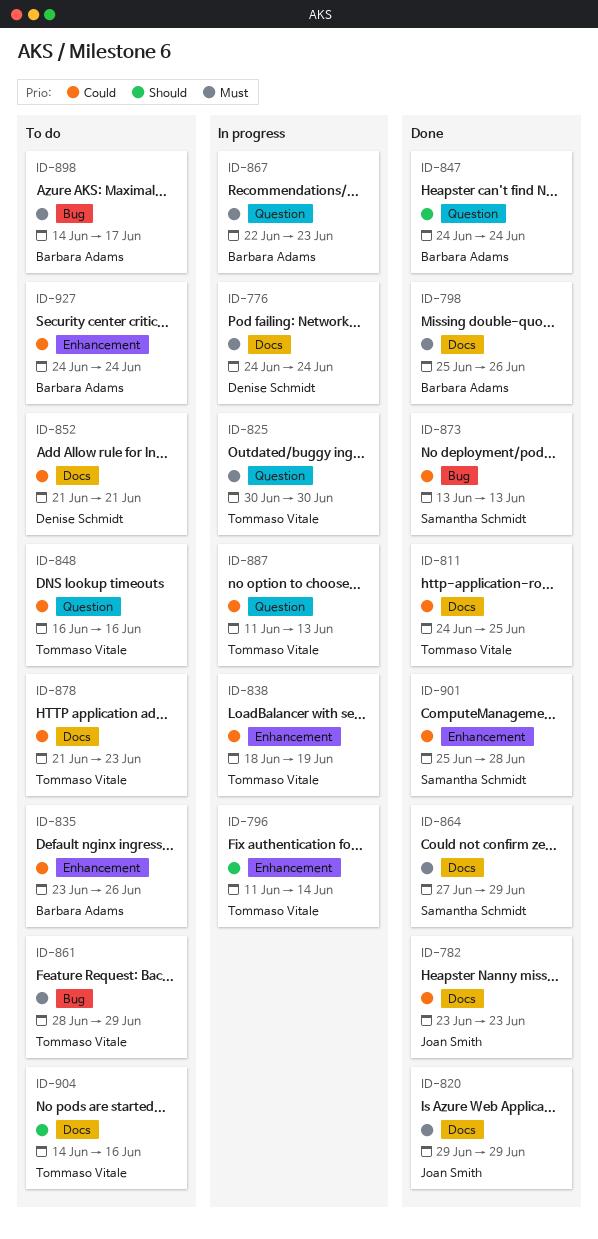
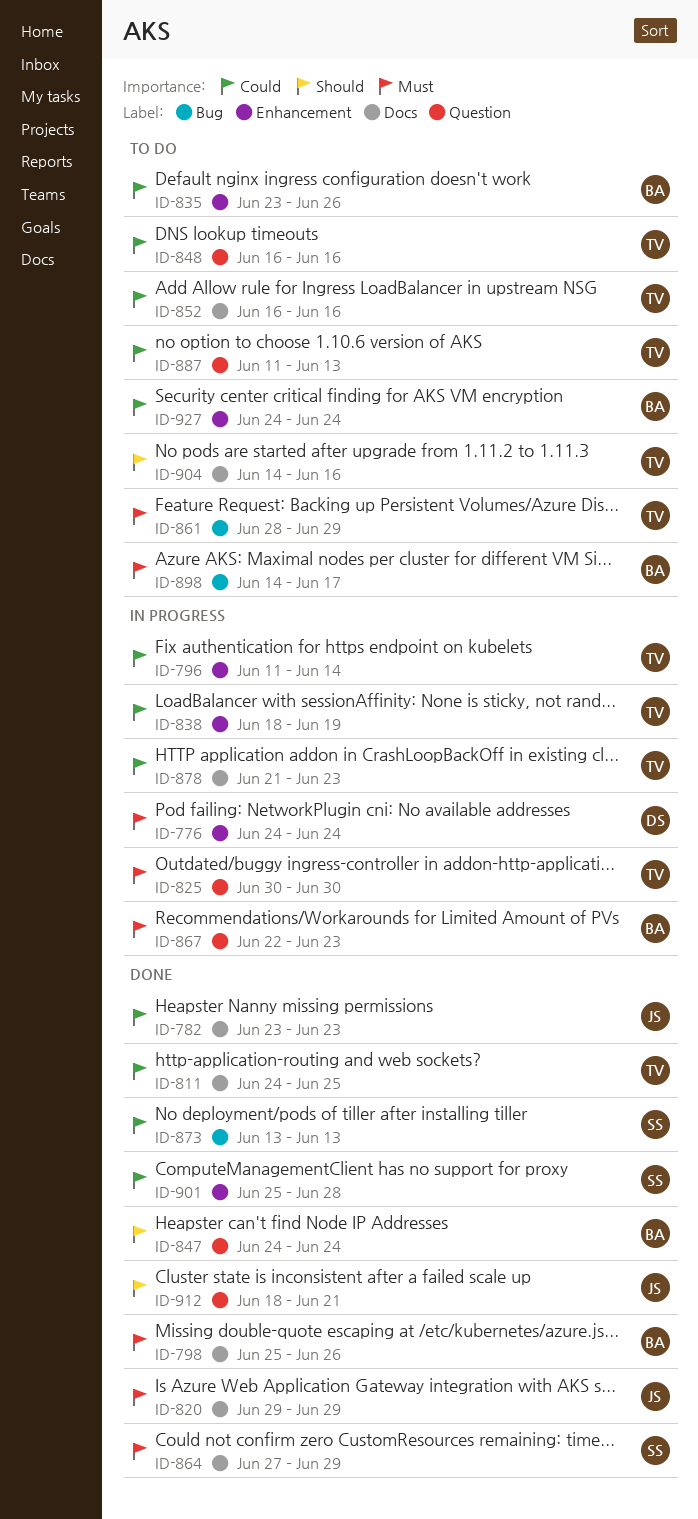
ID-776, label: Docs -> Enhancement
ID-796, priority: Should -> Could
ID-852, owner: Denise Schmidt -> Tommaso Vitale
ID-852, start: Jun 21 -> Jun 16
ID-852, due: Jun 21 -> Jun 16
ID-878, status: To do -> In progress
ID-887, status: In progress -> To do
ID-912: none -> present

